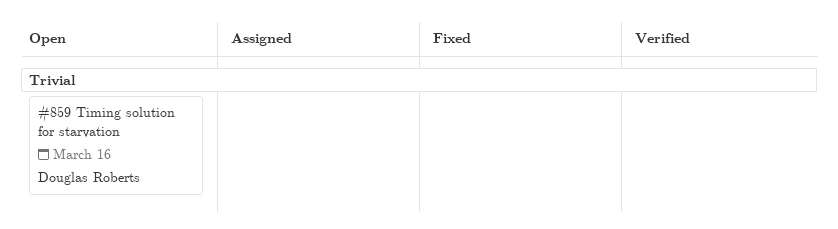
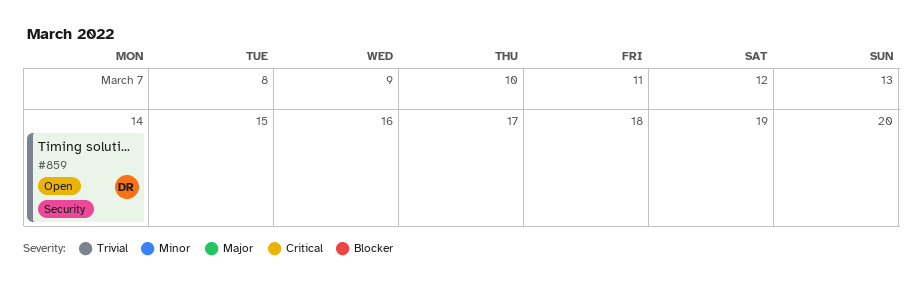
#859, due: Mar 16 -> Mar 14

